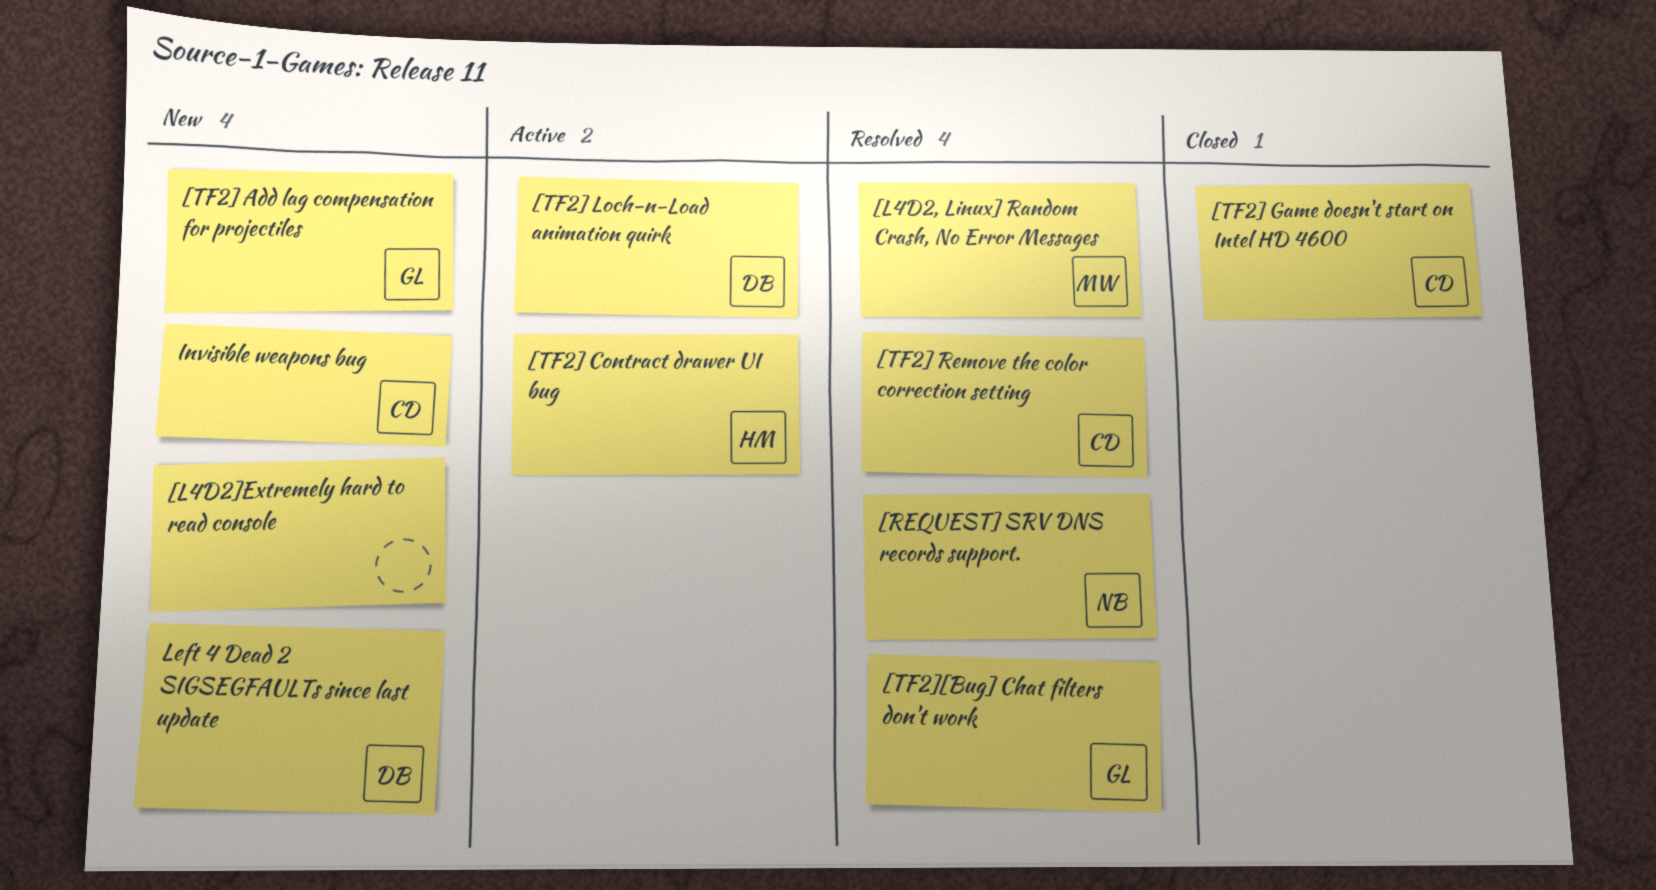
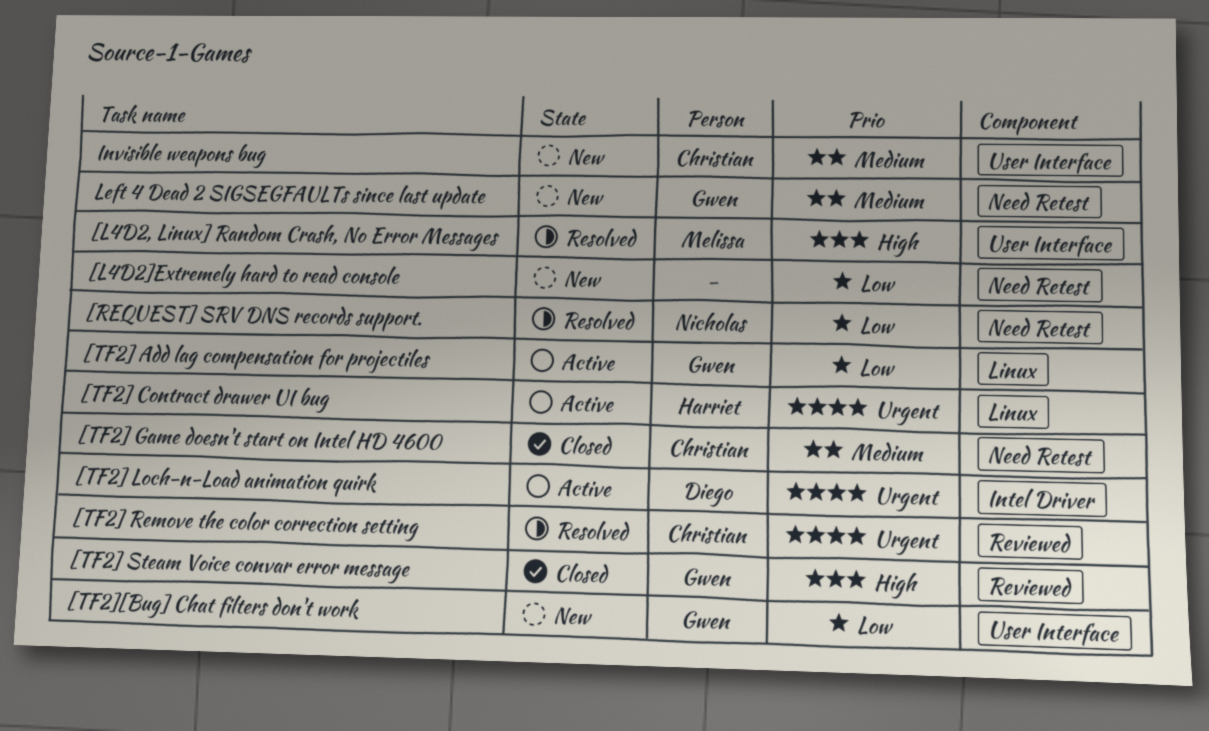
[TF2] Add lag compensation for projectiles, status: New -> Active
[TF2] Steam Voice convar error message: none -> present
[TF2][Bug] Chat filters don't work, status: Resolved -> New
Left 4 Dead 2 SIGSEGFAULTs since last update, owner: Diego -> Gwen

